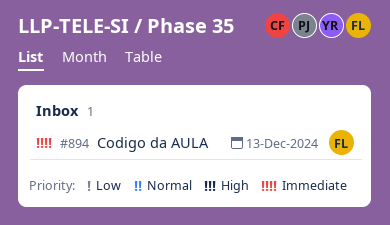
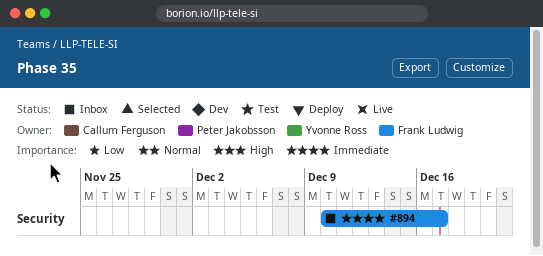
#894, due: Dec 13 -> Dec 17

